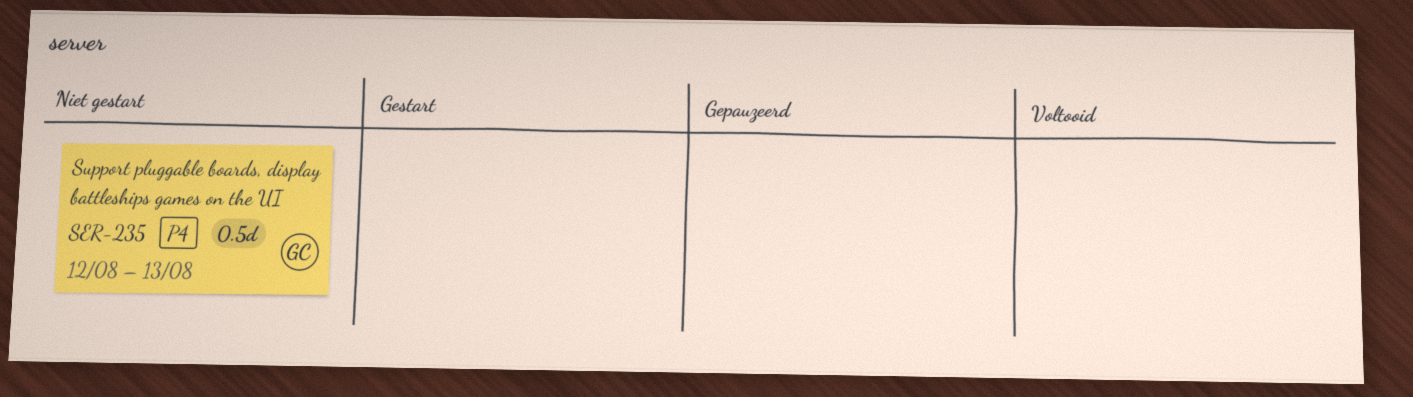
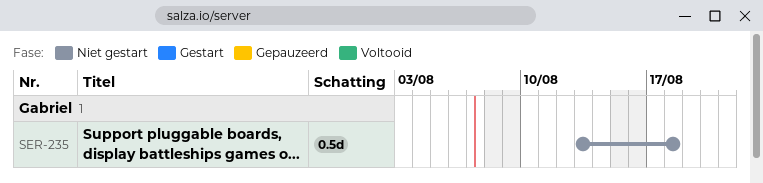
SER-235, start: Aug 12 -> Aug 13
SER-235, due: Aug 13 -> Aug 18

